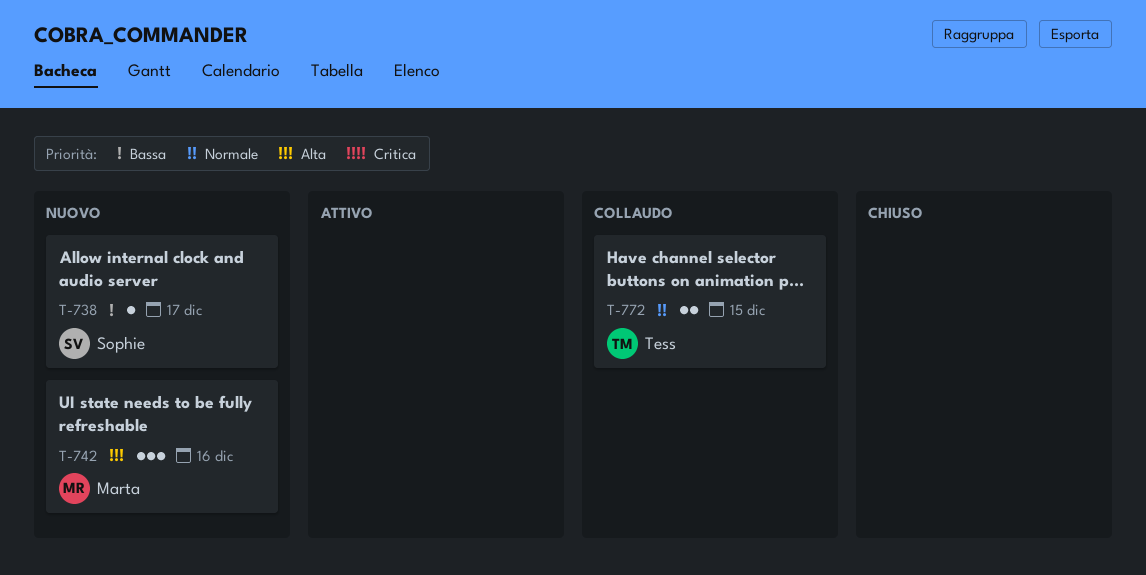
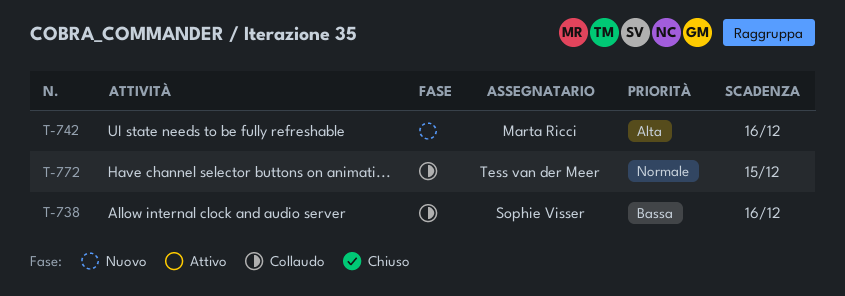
T-738, status: Nuovo -> Collaudo
T-738, due: Dec 17 -> Dec 16

